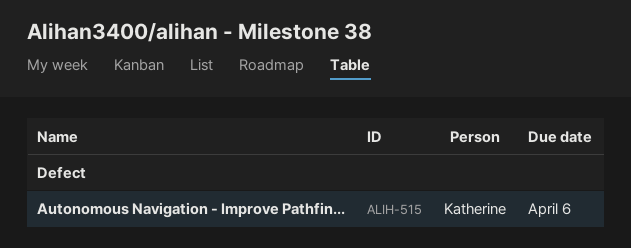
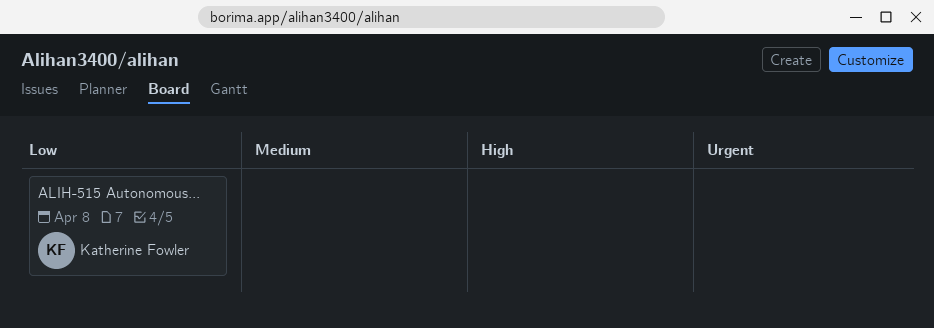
ALIH-515, due: Apr 6 -> Apr 8

